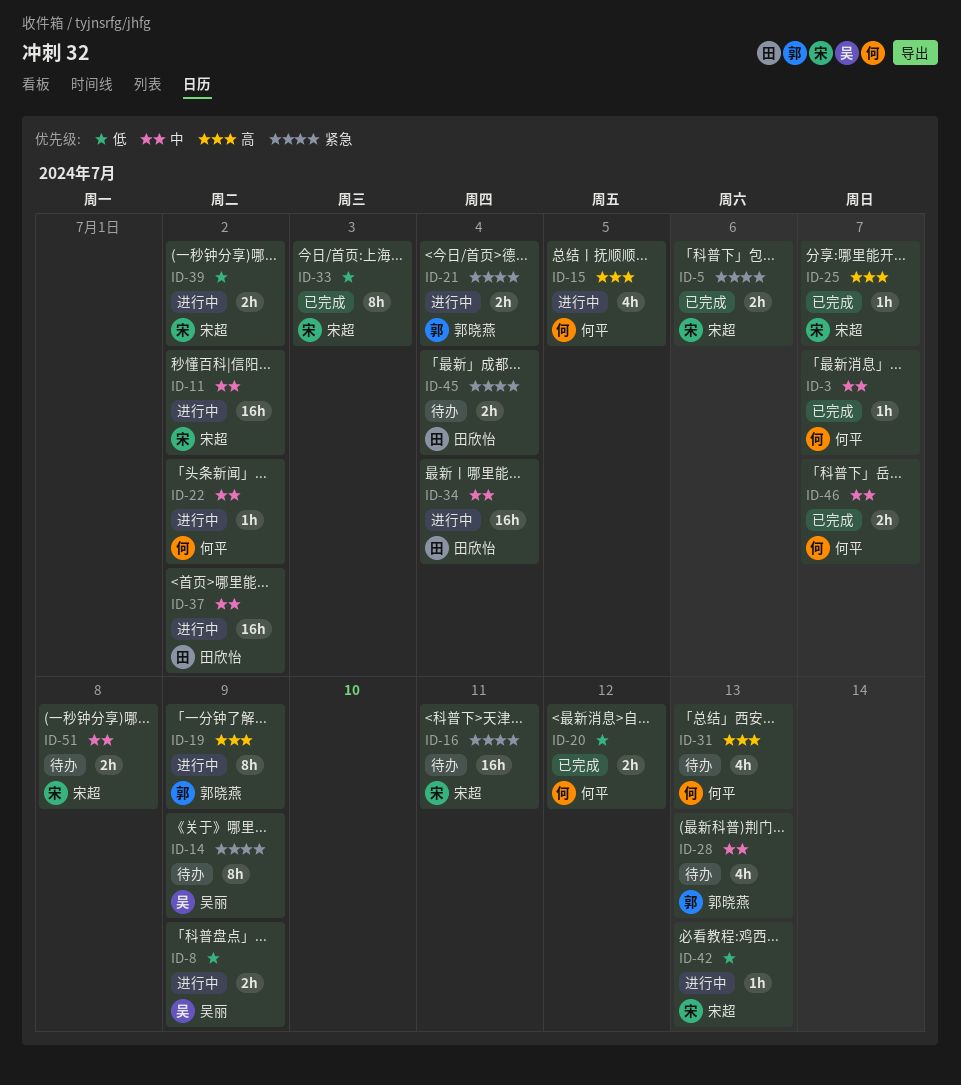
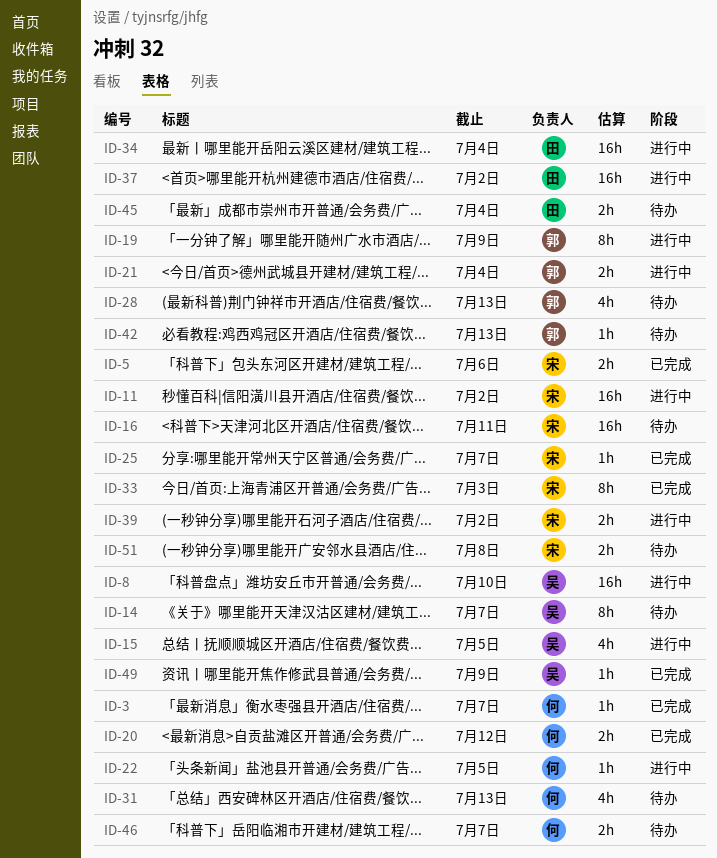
ID-8, estimate: 2h -> 16h
ID-8, due: Jul 9 -> Jul 10
ID-14, due: Jul 9 -> Jul 7
ID-15, owner: 何平 -> 吴丽
ID-22, due: Jul 2 -> Jul 5
ID-42, status: 进行中 -> 待办
ID-42, owner: 宋超 -> 郭晓燕
ID-46, status: 已完成 -> 待办
ID-49: none -> present

